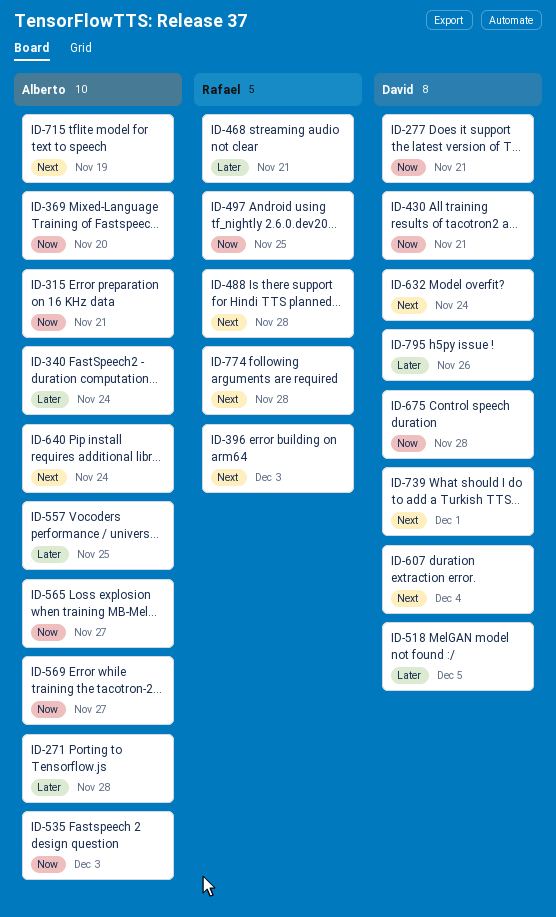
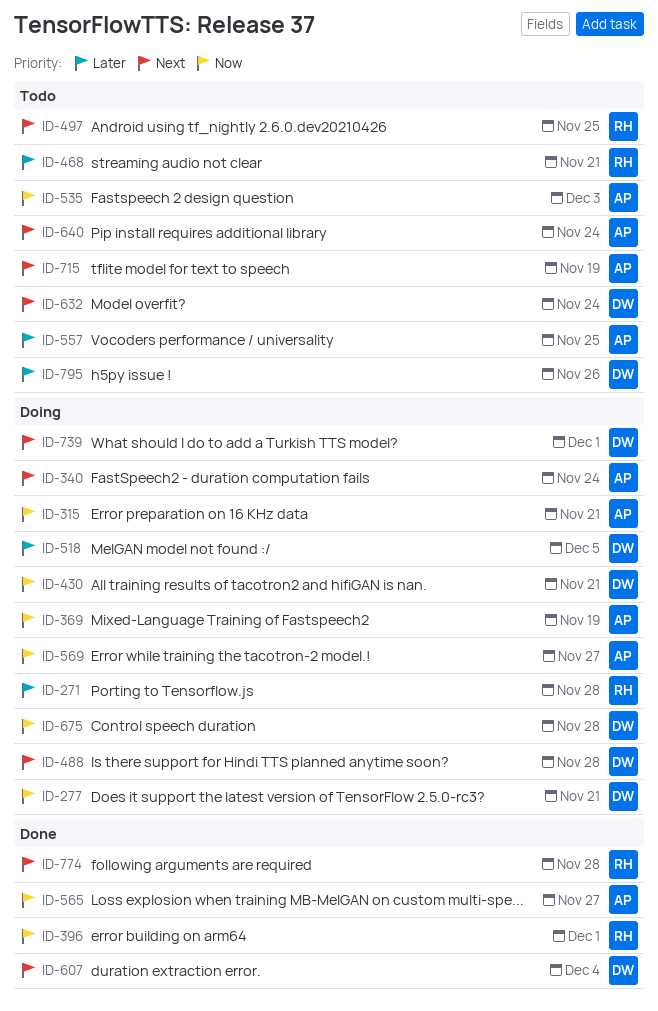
ID-271, owner: Alberto -> Rafael
ID-340, priority: Later -> Next
ID-369, due: Nov 20 -> Nov 19
ID-396, priority: Next -> Now
ID-396, due: Dec 3 -> Dec 1
ID-488, owner: Rafael -> David
ID-497, priority: Now -> Next

